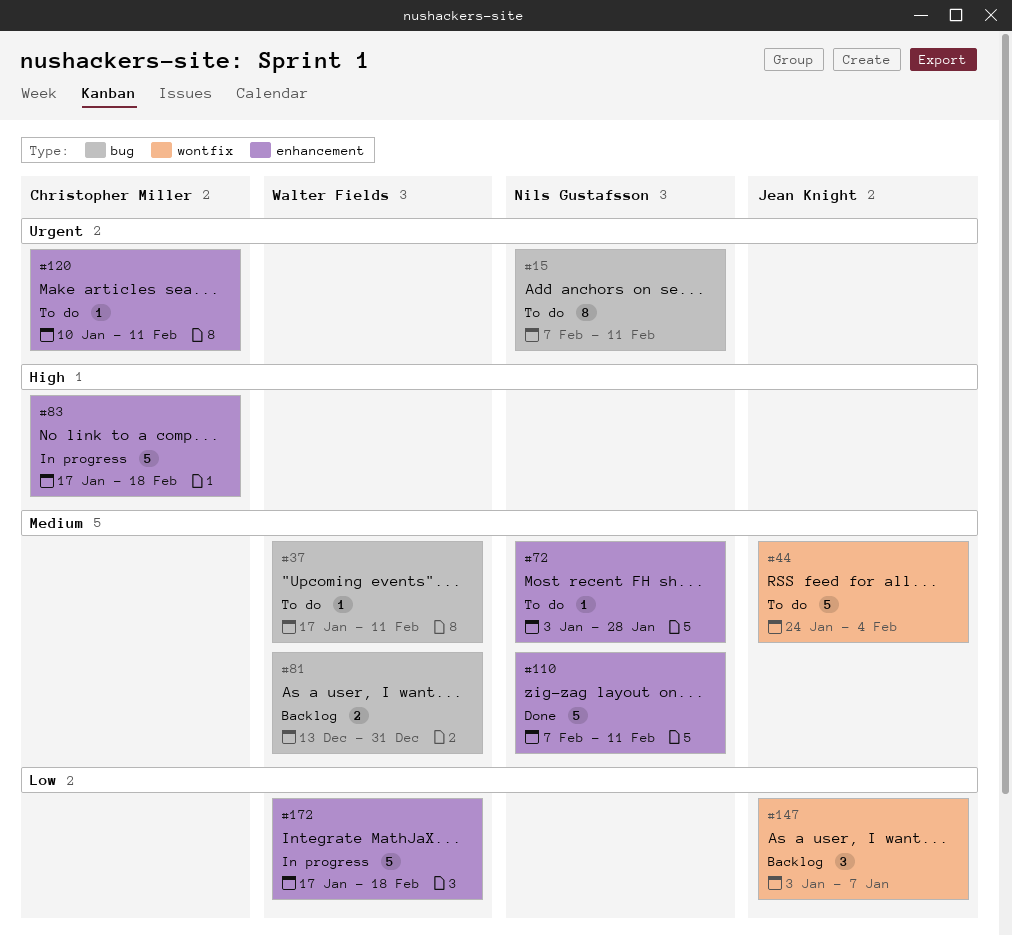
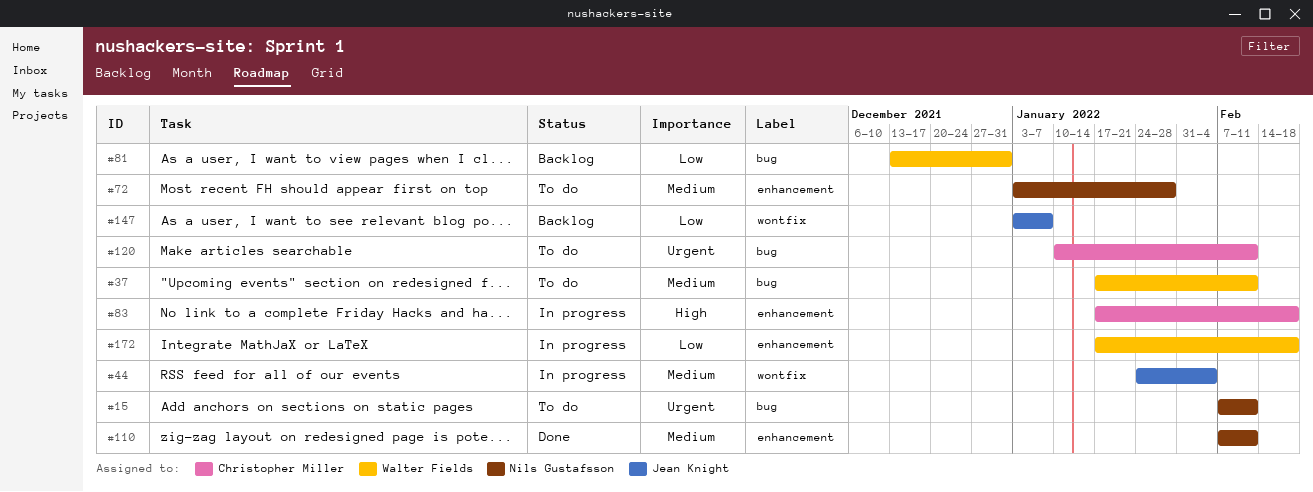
#44, status: To do -> In progress
#81, priority: Medium -> Low
#120, label: enhancement -> bug

